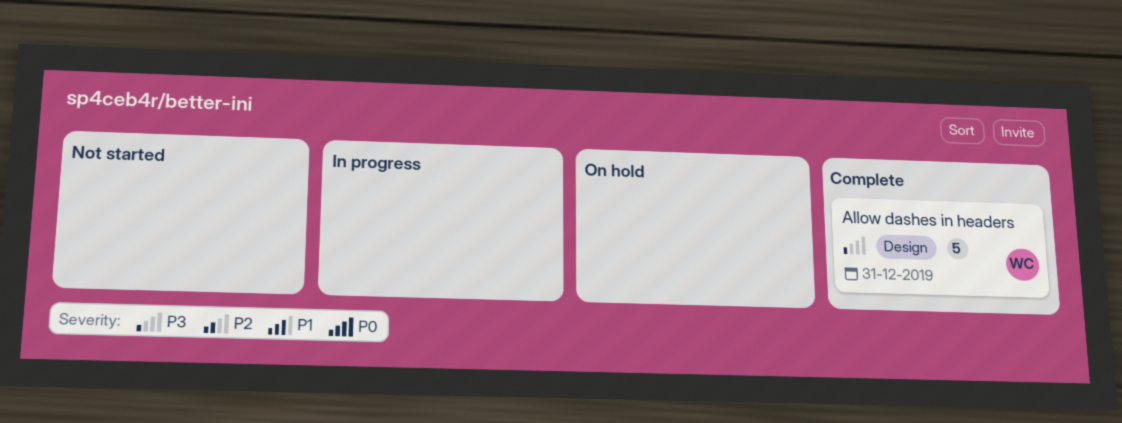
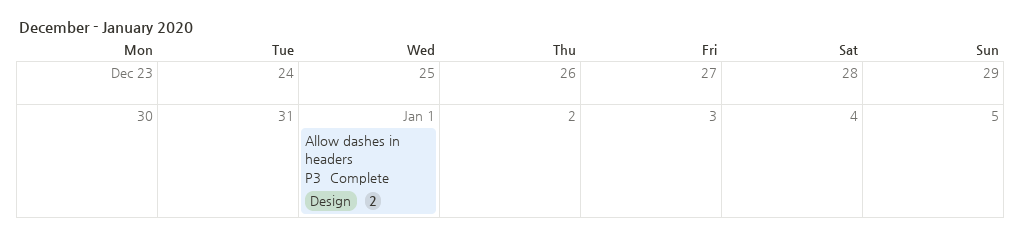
Allow dashes in headers, estimate: 5 -> 2
Allow dashes in headers, due: Dec 31 -> Jan 1

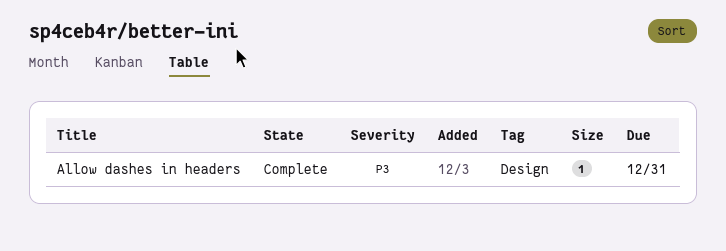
Allow dashes in headers, estimate: 2 -> 1
Allow dashes in headers, due: Jan 1 -> Dec 31

